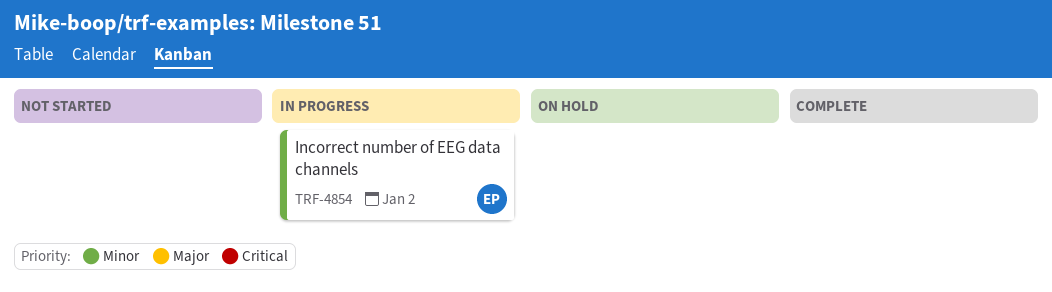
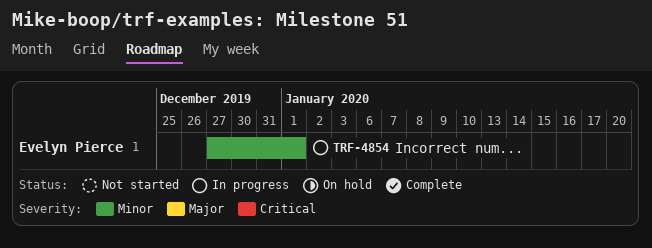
TRF-4854, due: Jan 2 -> Jan 1

